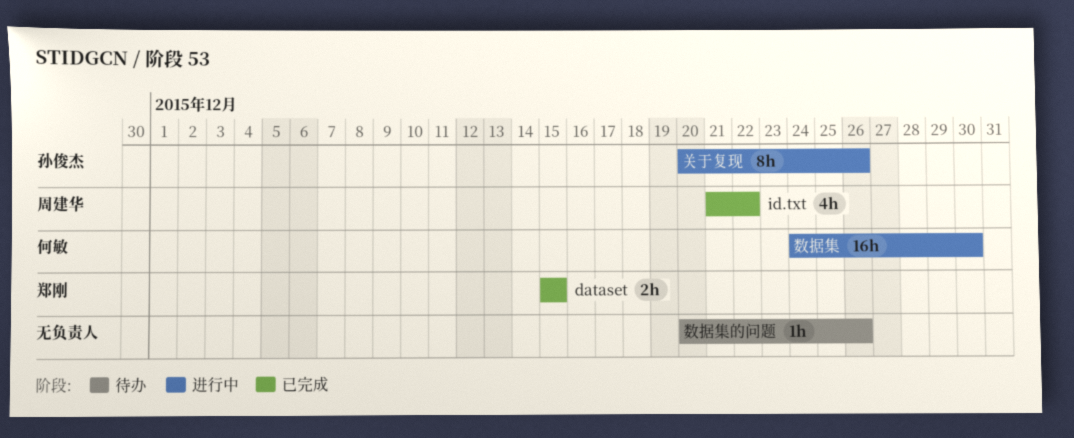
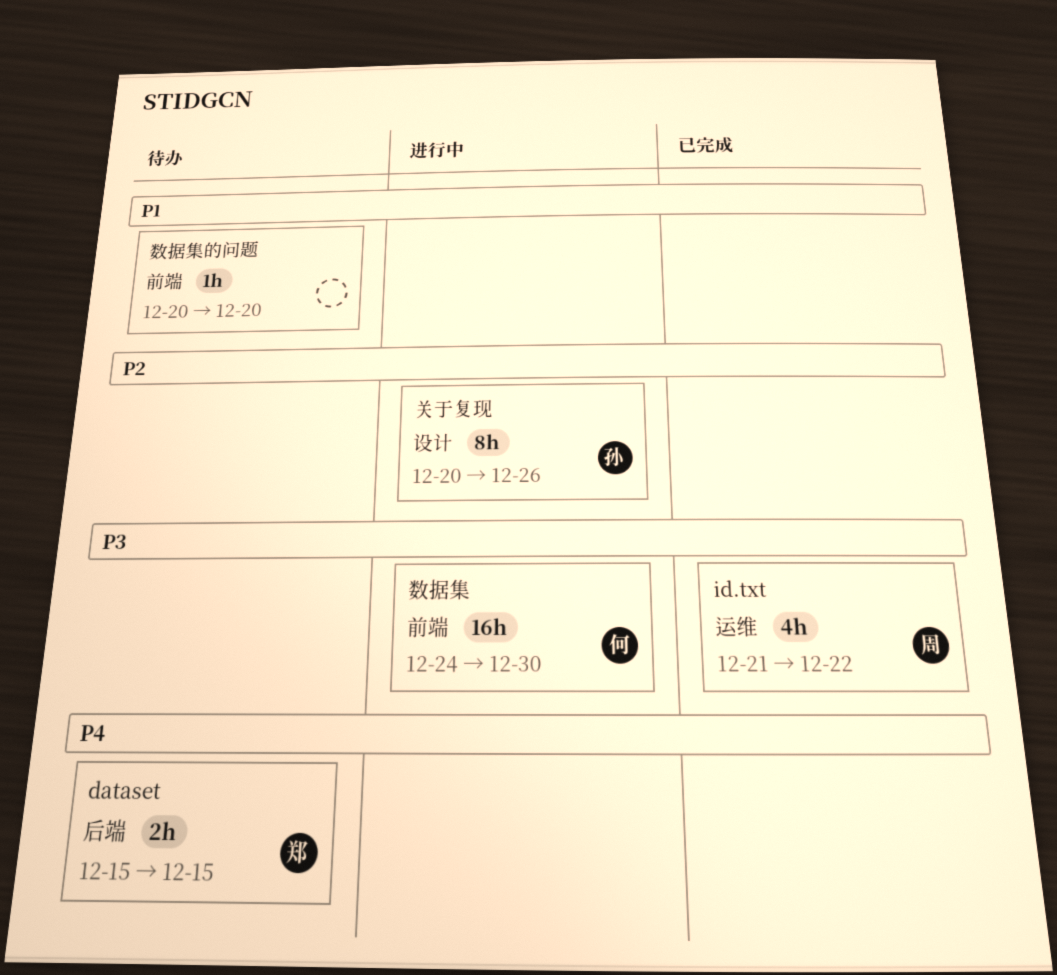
dataset, status: 已完成 -> 待办
数据集的问题, due: Dec 26 -> Dec 20

